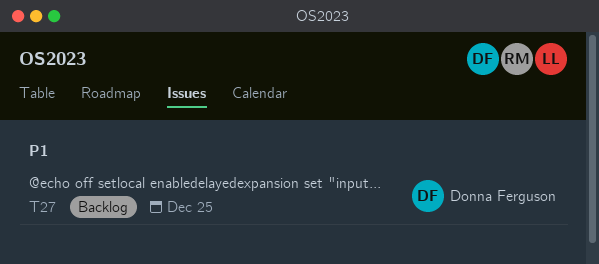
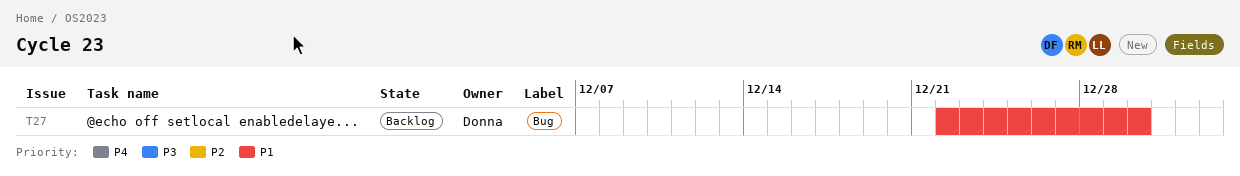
T27, due: Dec 25 -> Dec 30

